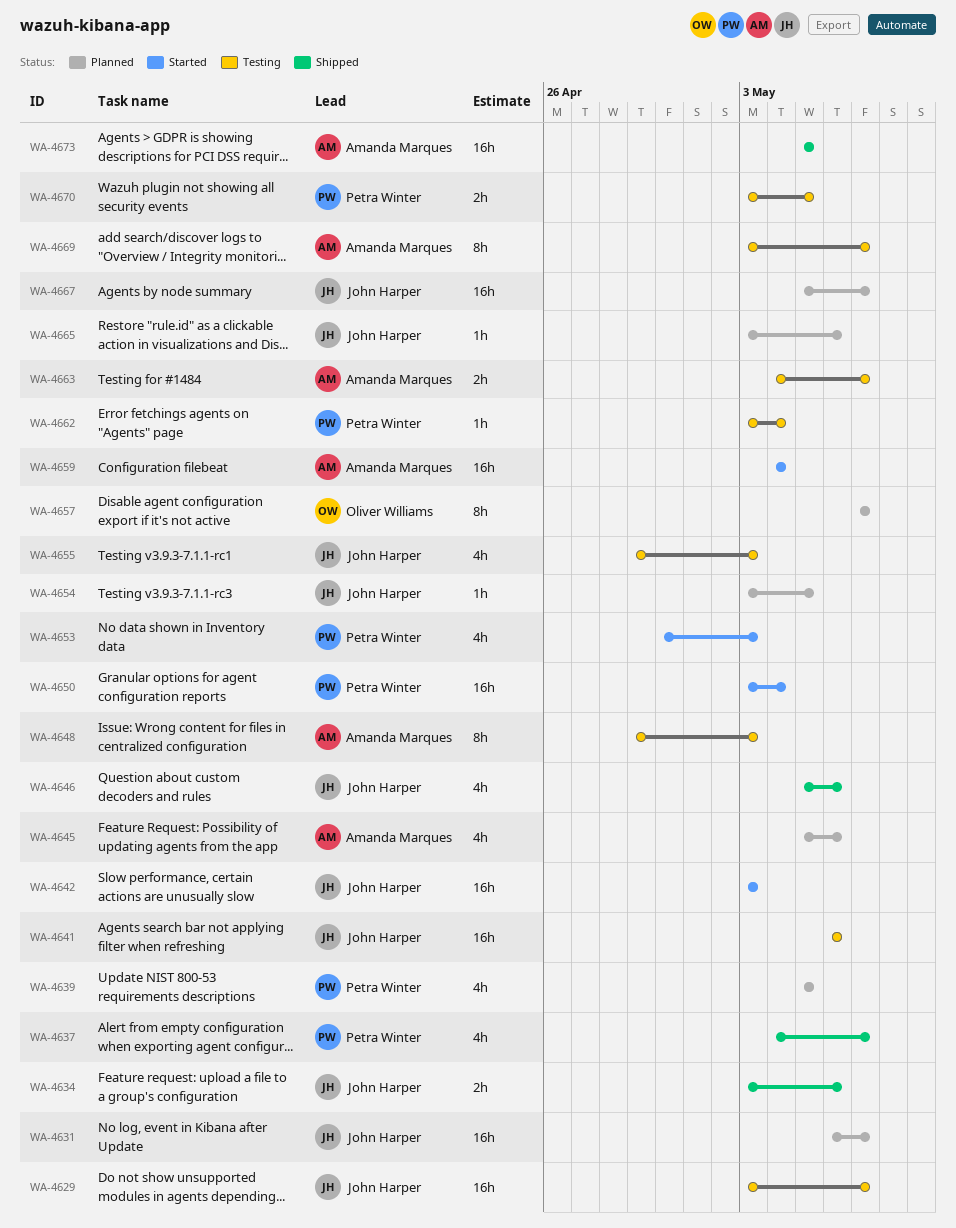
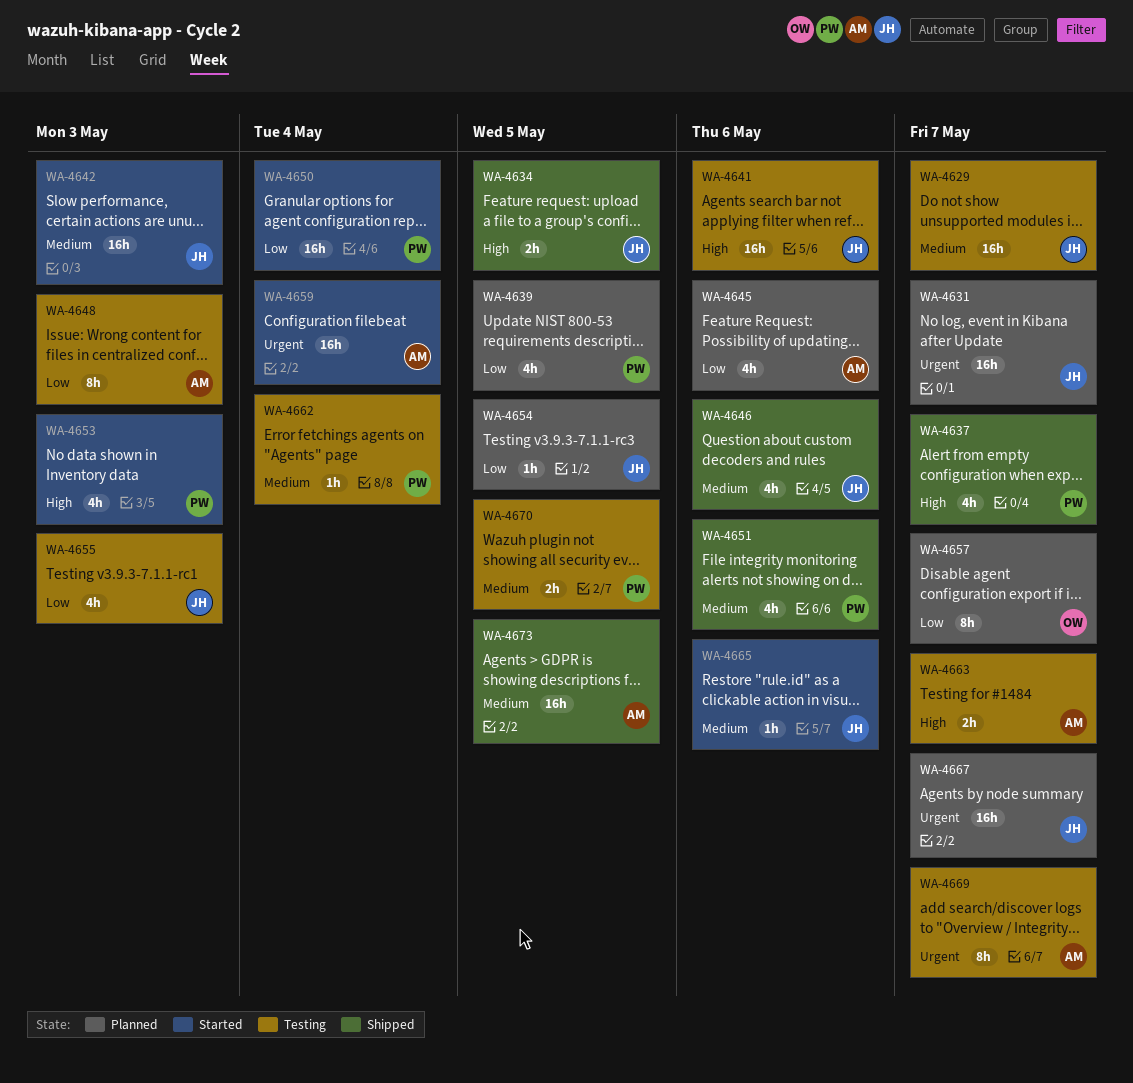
WA-4634, due: May 6 -> May 5
WA-4651: none -> present
WA-4665, status: Planned -> Started

